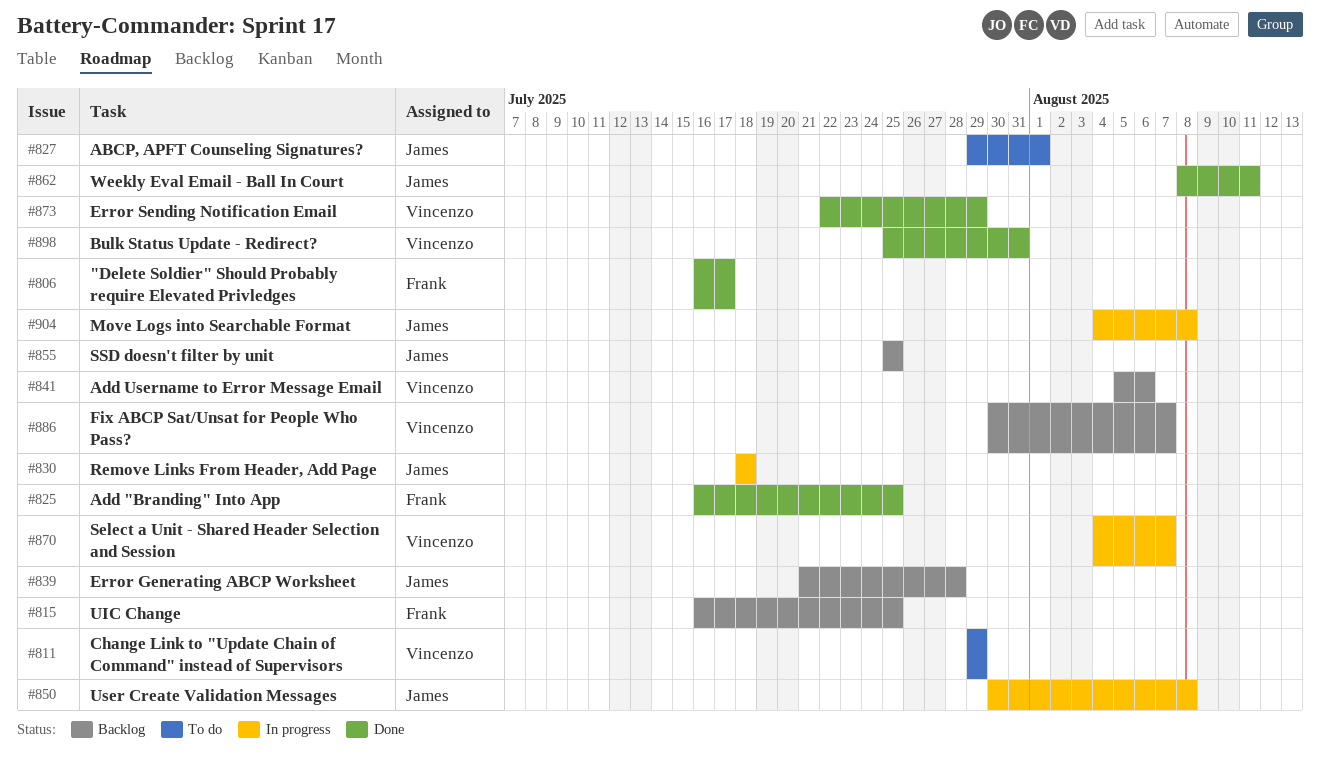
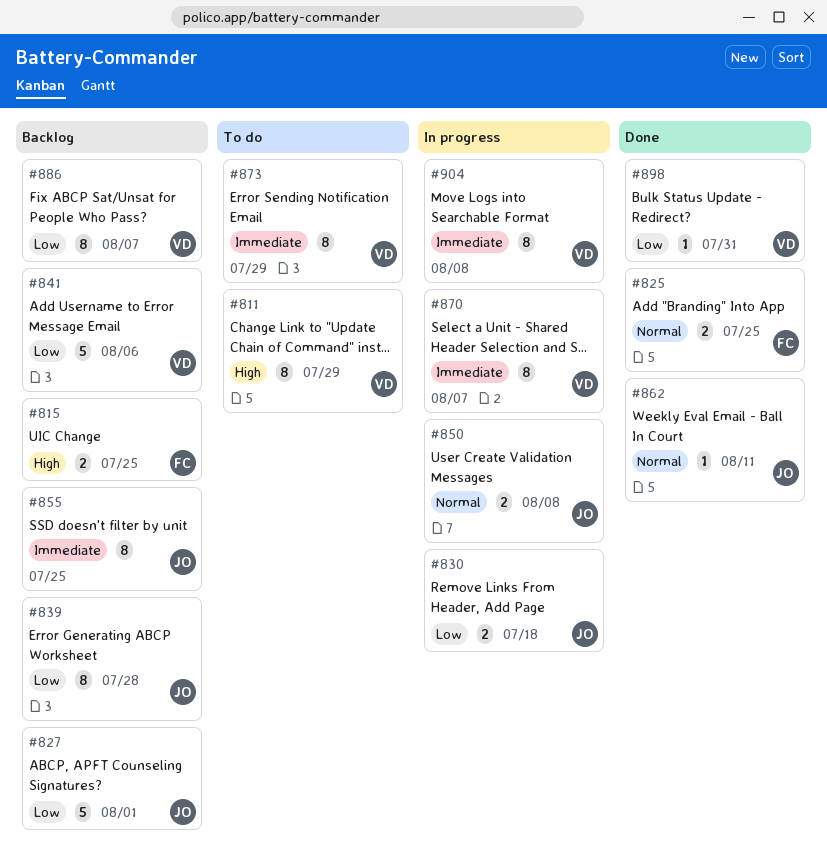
#806: present -> none
#827, status: To do -> Backlog
#873, status: Done -> To do
#904, owner: James -> Vincenzo

